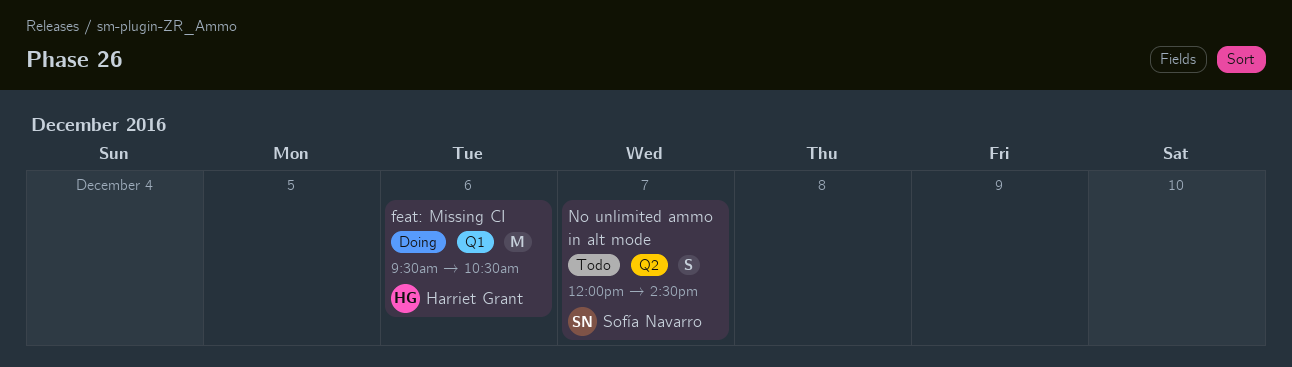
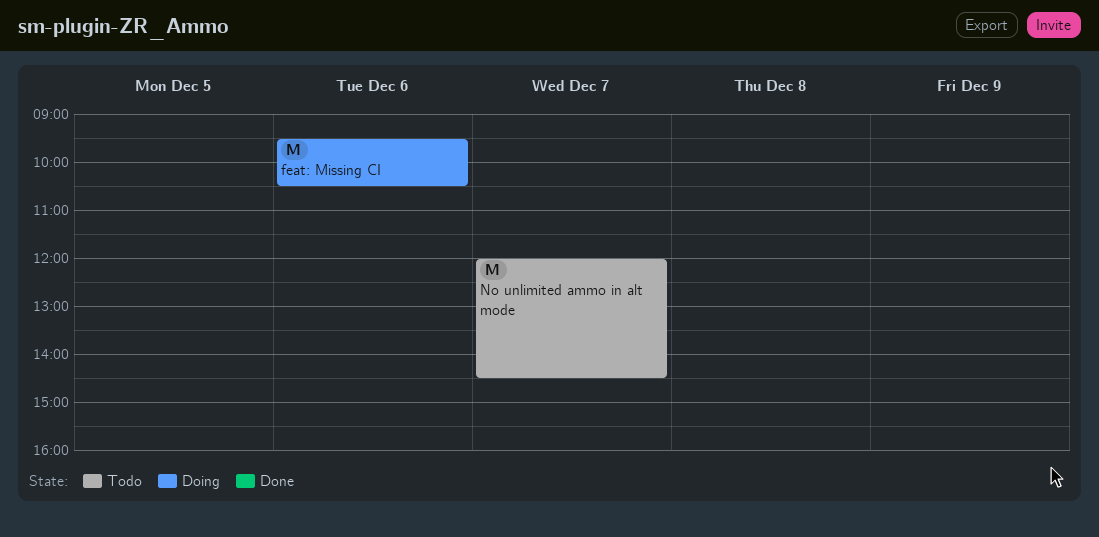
No unlimited ammo in alt mode, estimate: S -> M

